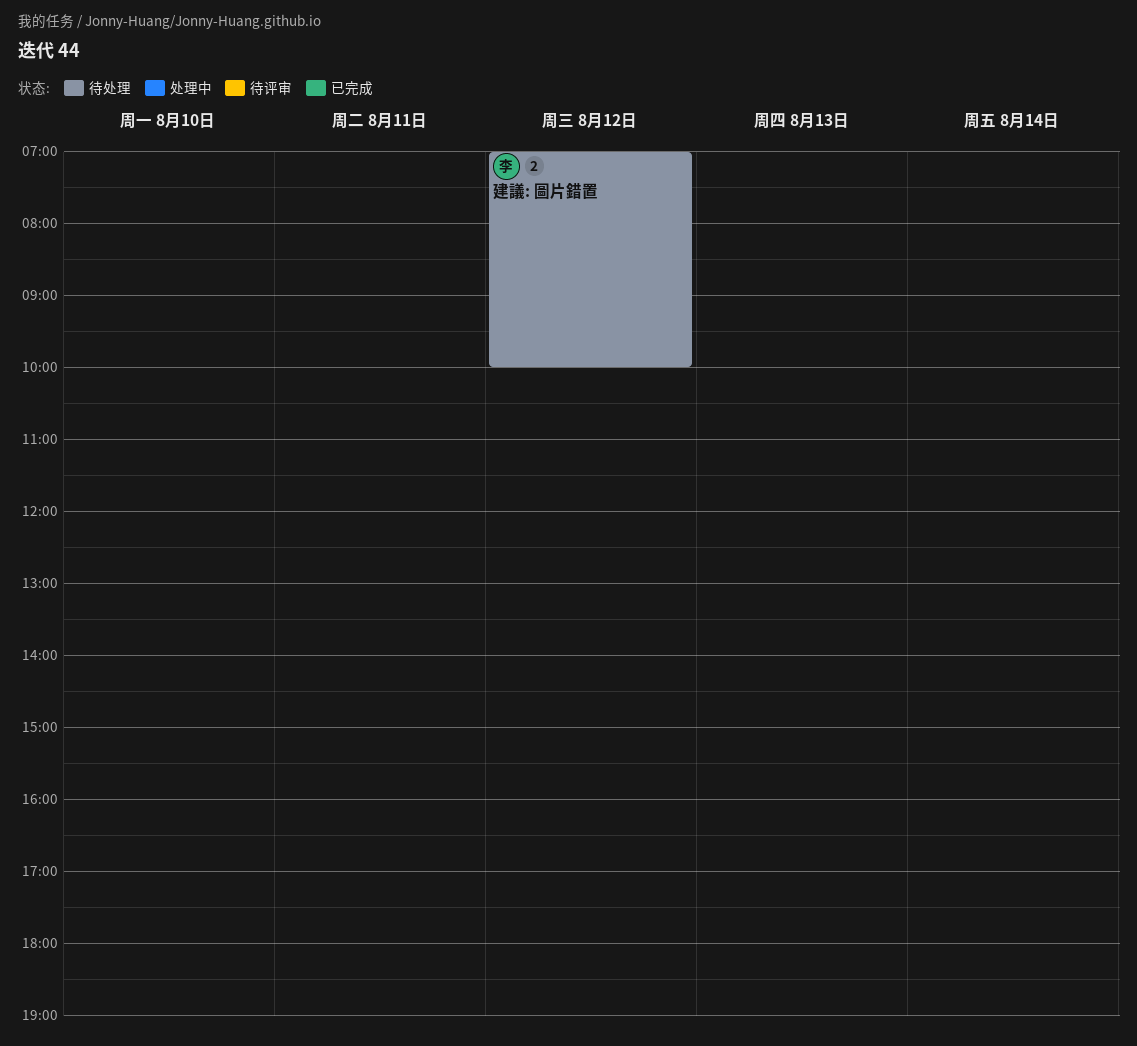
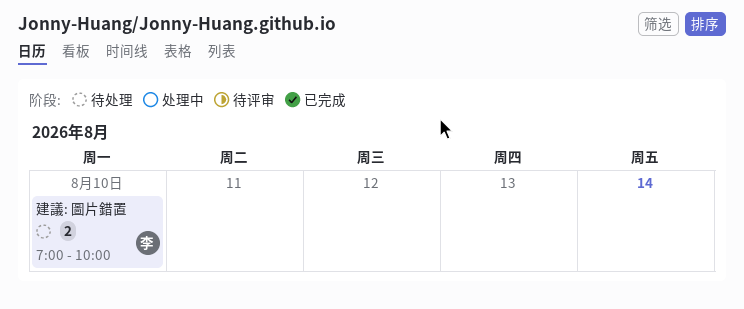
建議: 圖片錯置, day: Aug 12 -> Aug 10

